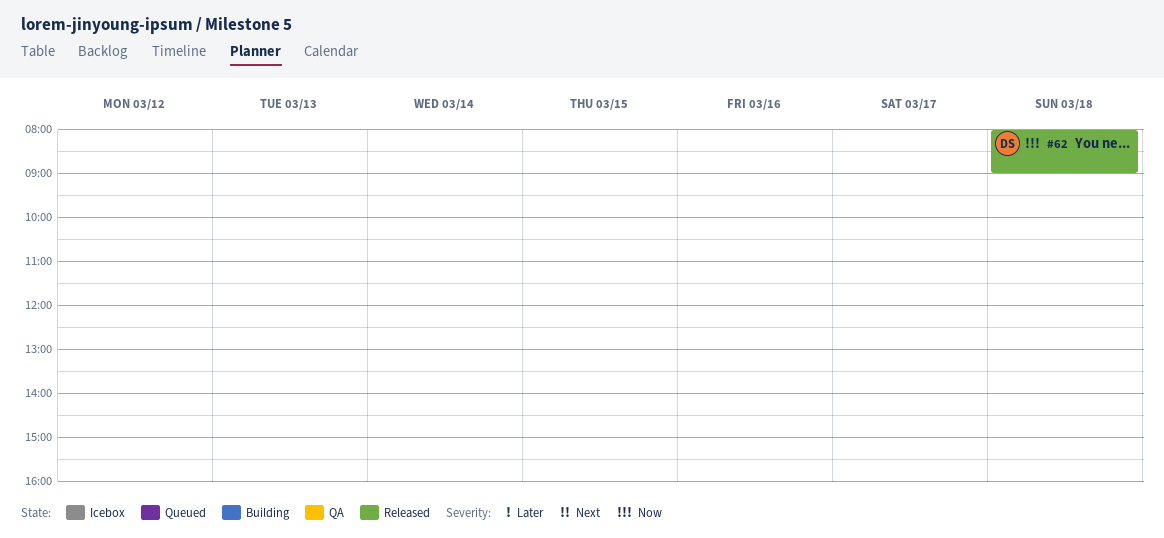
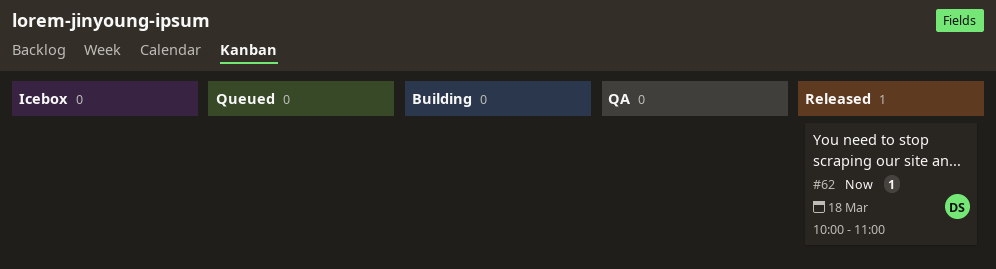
#62, begins: 08:00 -> 10:00
#62, ends: 09:00 -> 11:00

